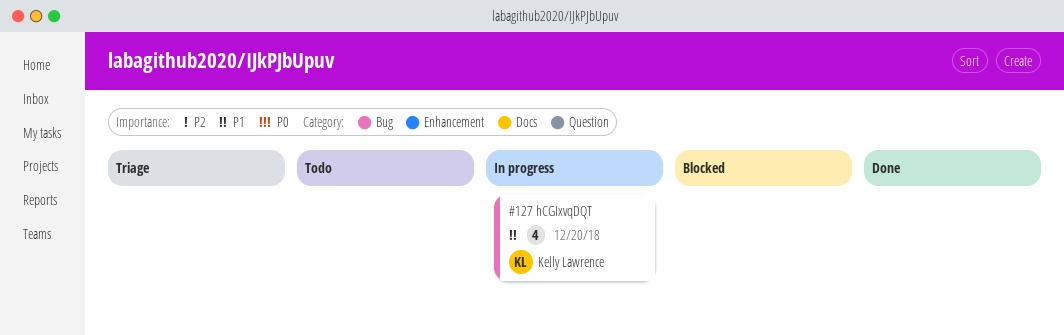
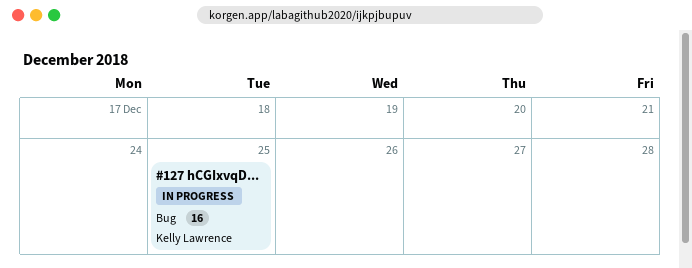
#127, estimate: 4 -> 16
#127, due: Dec 20 -> Dec 25

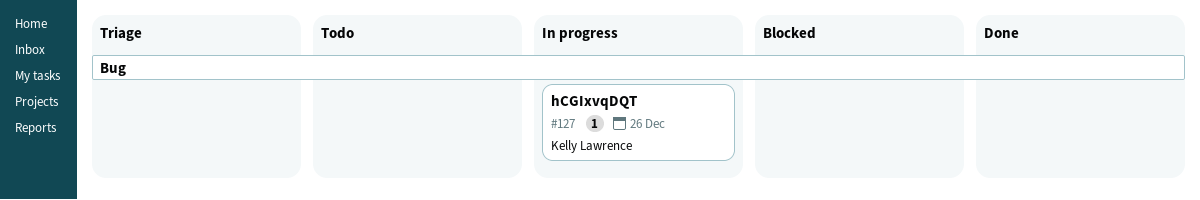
#127, estimate: 16 -> 1
#127, due: Dec 25 -> Dec 26

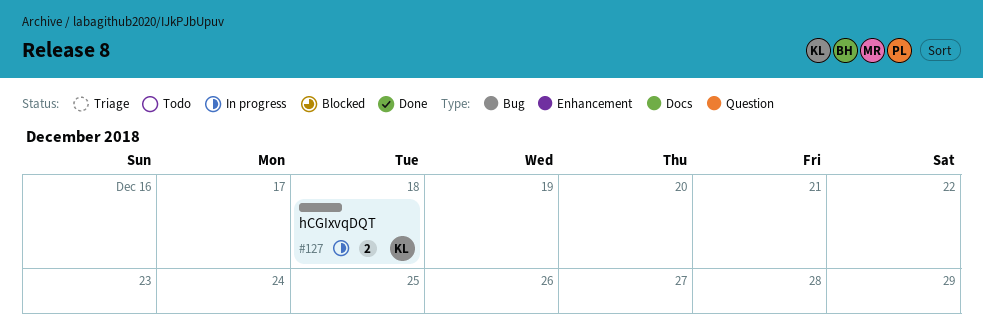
#127, estimate: 1 -> 2
#127, due: Dec 26 -> Dec 18

